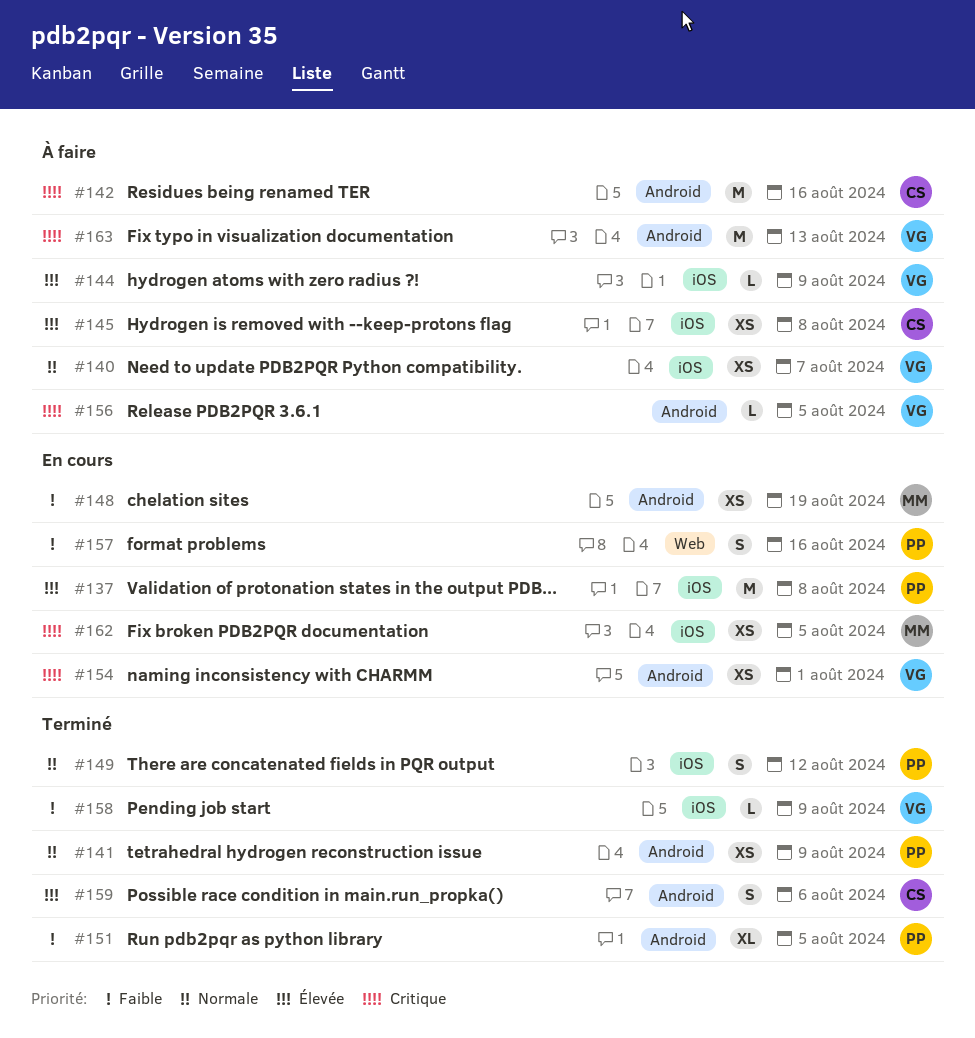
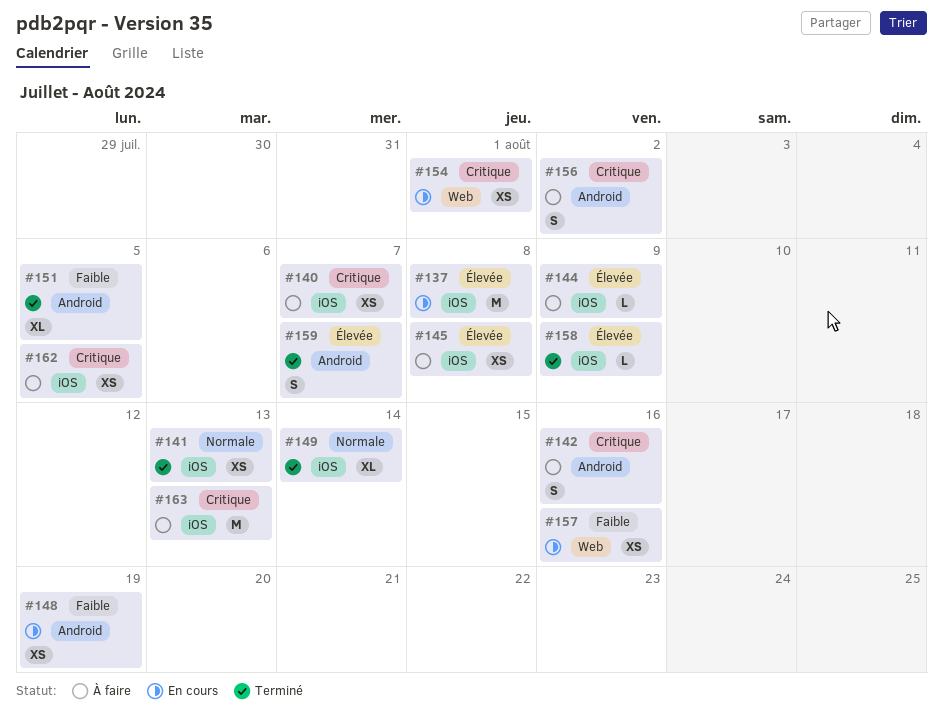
#140, priority: Normale -> Critique
#141, label: Android -> iOS
#141, due: Aug 9 -> Aug 13
#142, estimate: M -> S
#149, estimate: S -> XL
#149, due: Aug 12 -> Aug 14
#154, label: Android -> Web
#156, estimate: L -> S
#156, due: Aug 5 -> Aug 2
#157, estimate: S -> XS
#158, priority: Faible -> Élevée
#159, due: Aug 6 -> Aug 7
#162, status: En cours -> À faire
#163, label: Android -> iOS

